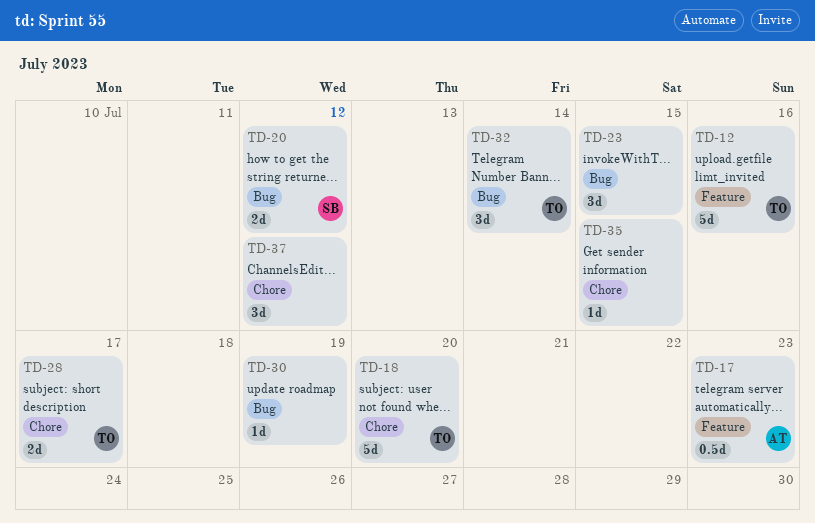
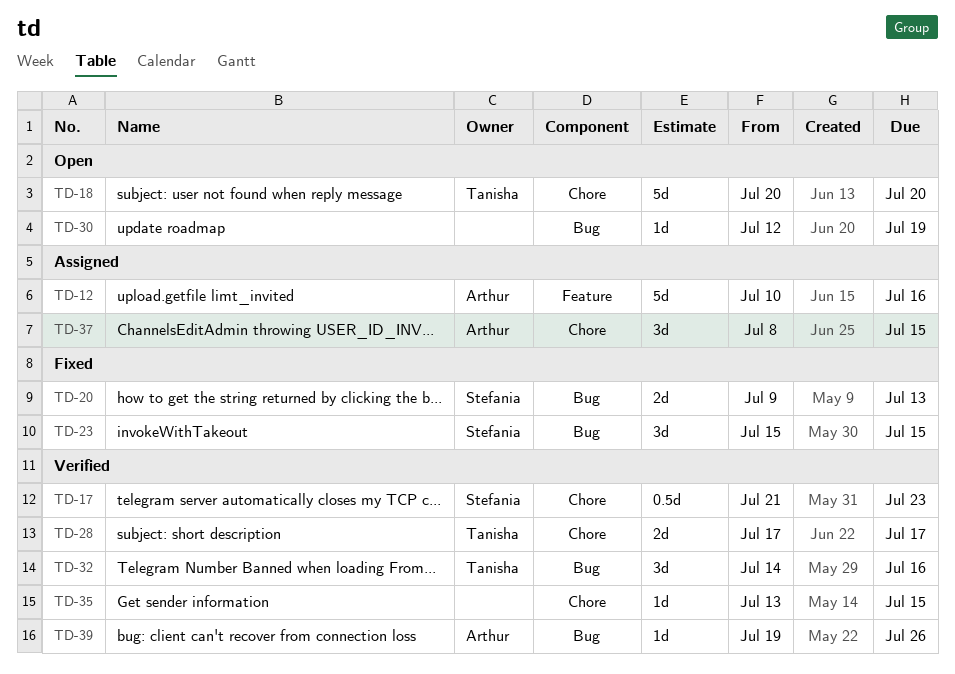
TD-12, owner: Tanisha -> Arthur
TD-17, owner: Arthur -> Stefania
TD-17, label: Feature -> Chore
TD-20, due: Jul 12 -> Jul 13
TD-23, owner: none -> Stefania
TD-32, due: Jul 14 -> Jul 16
TD-37, owner: none -> Arthur
TD-37, due: Jul 12 -> Jul 15
TD-39: none -> present

